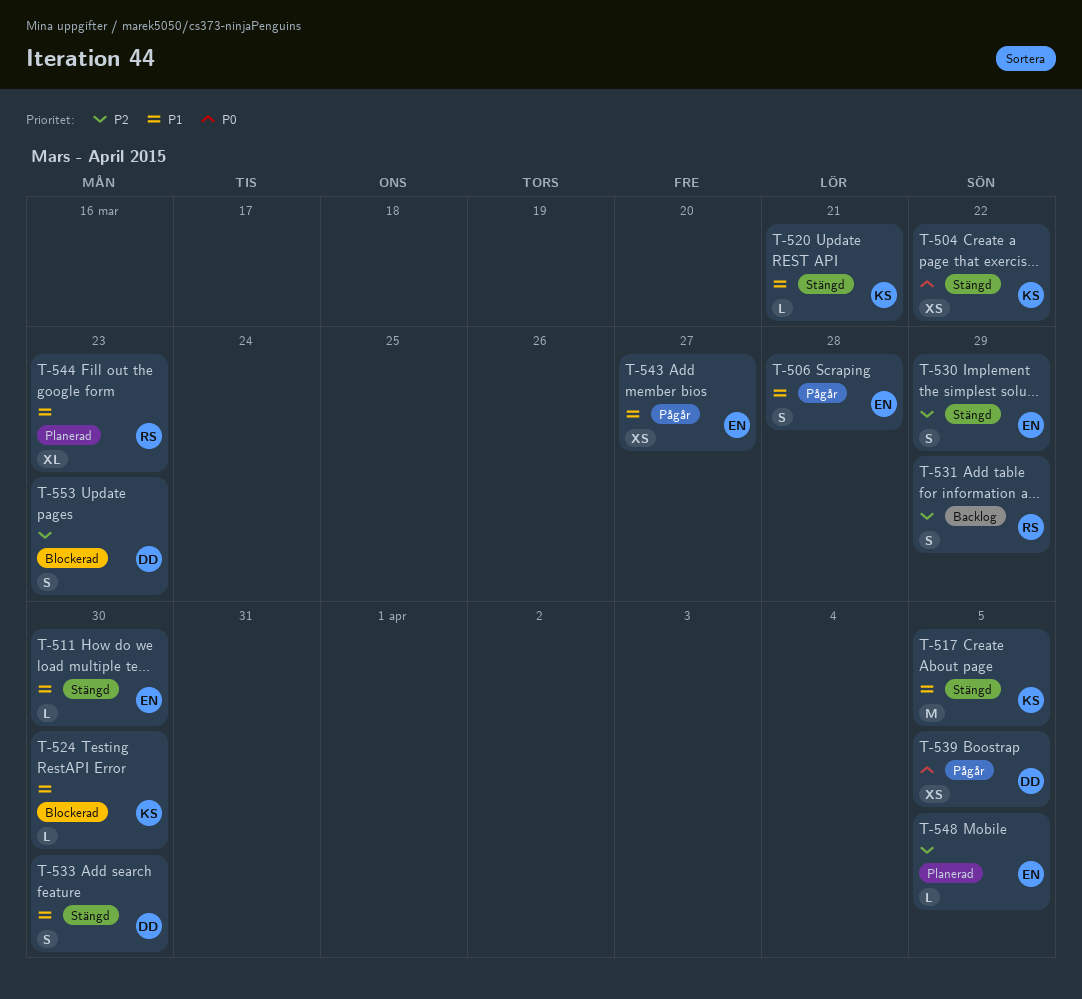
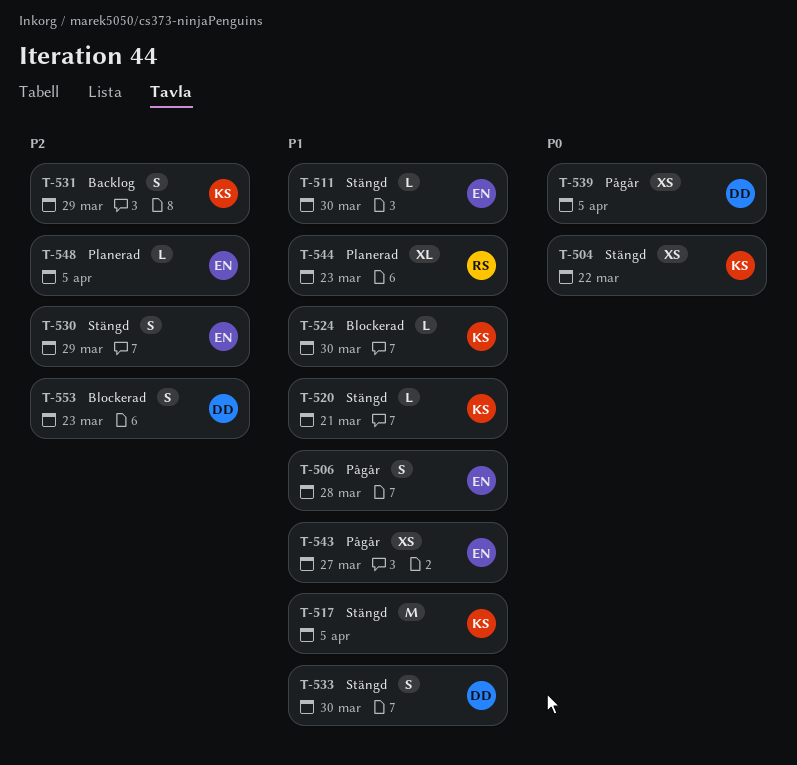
T-531, owner: RS -> KS

